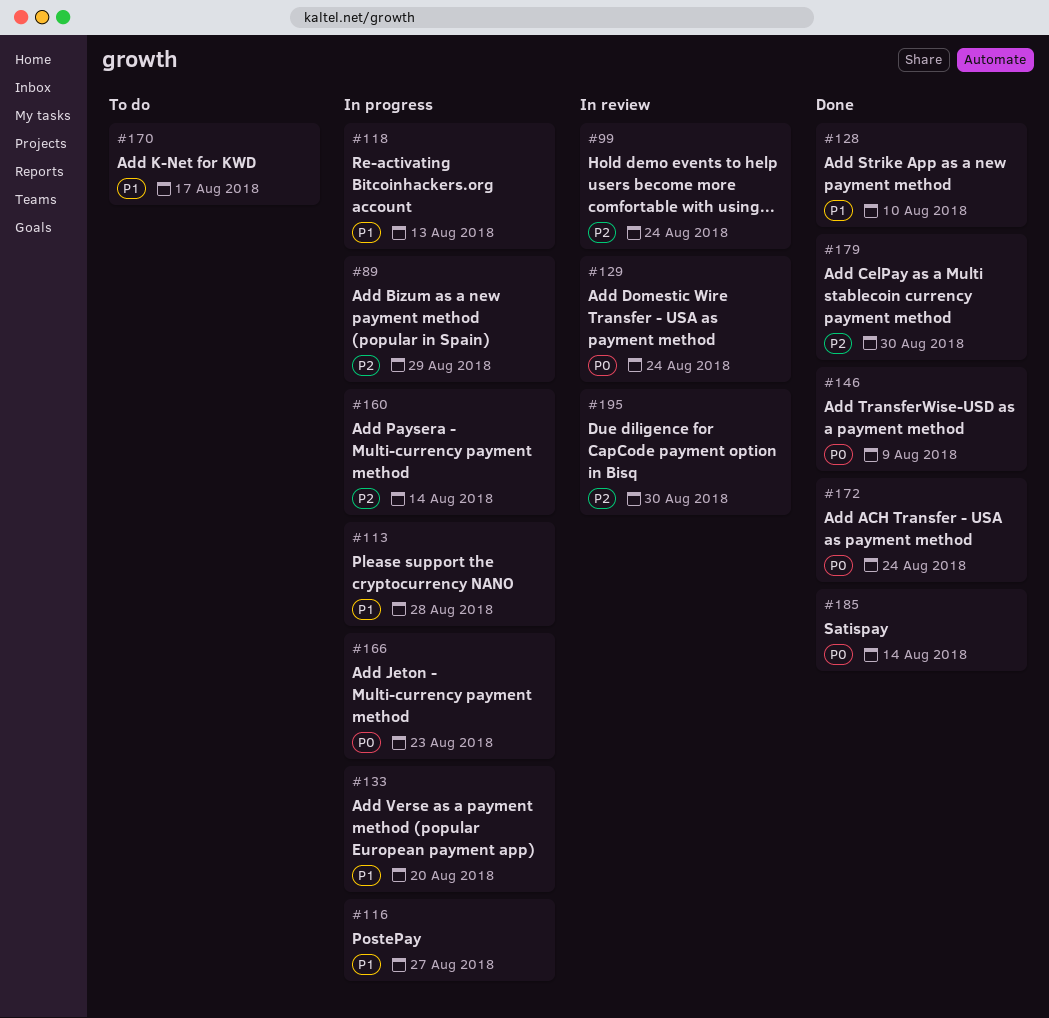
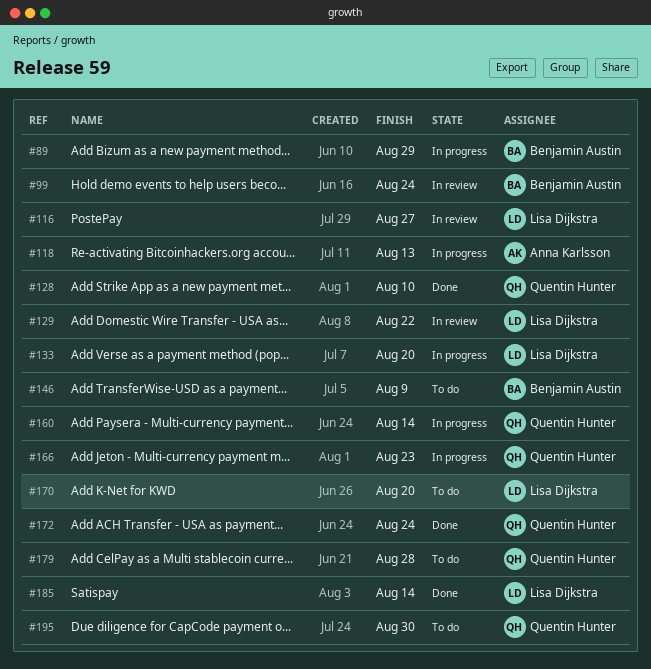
#113: present -> none
#116, status: In progress -> In review
#129, due: Aug 24 -> Aug 22
#146, status: Done -> To do
#170, due: Aug 17 -> Aug 20
#179, status: Done -> To do
#179, due: Aug 30 -> Aug 28
#195, status: In review -> To do

